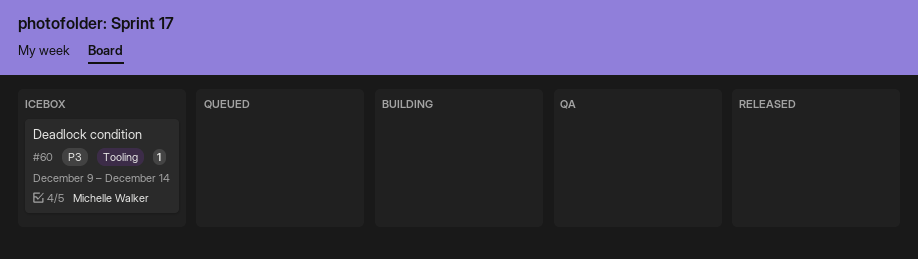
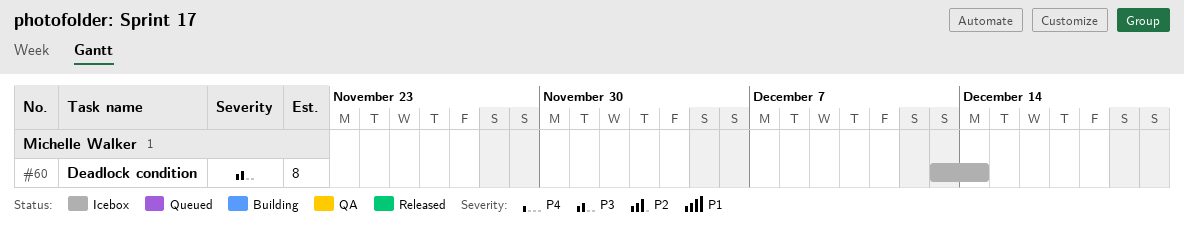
#60, estimate: 1 -> 8
#60, start: Dec 9 -> Dec 13

